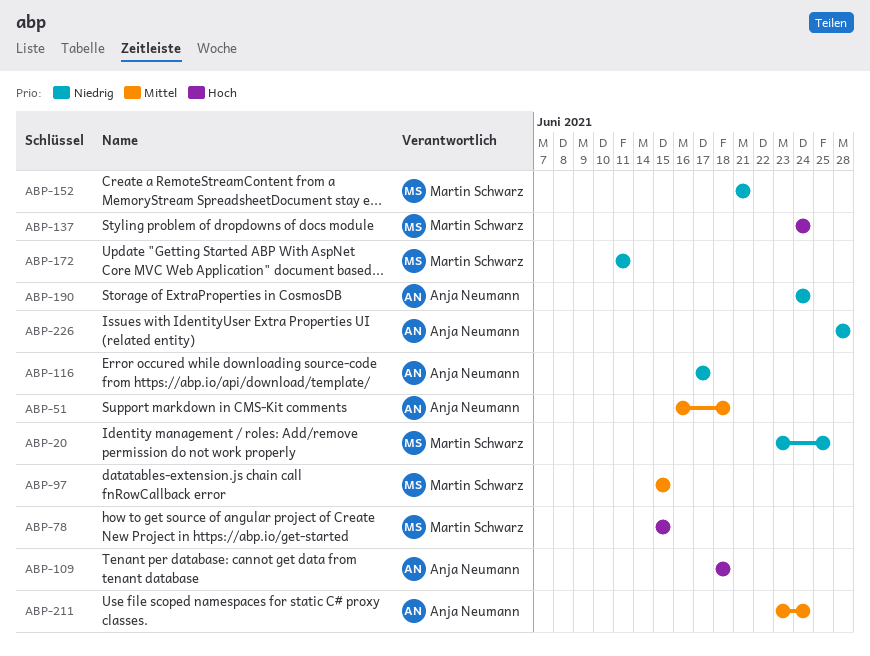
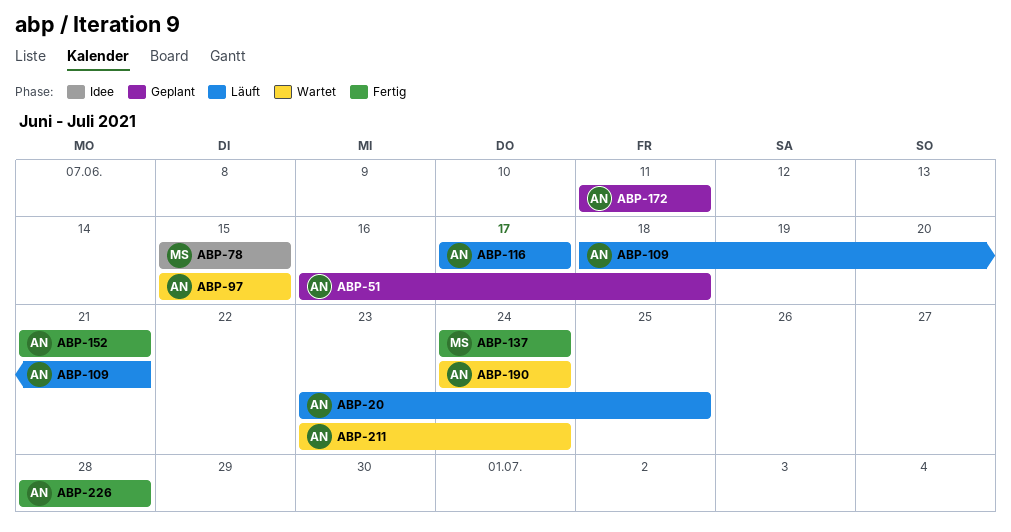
ABP-20, owner: Martin Schwarz -> Anja Neumann
ABP-97, owner: Martin Schwarz -> Anja Neumann
ABP-109, due: Jun 18 -> Jun 21
ABP-152, owner: Martin Schwarz -> Anja Neumann
ABP-172, owner: Martin Schwarz -> Anja Neumann

